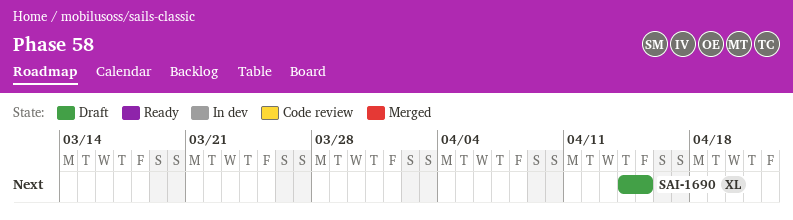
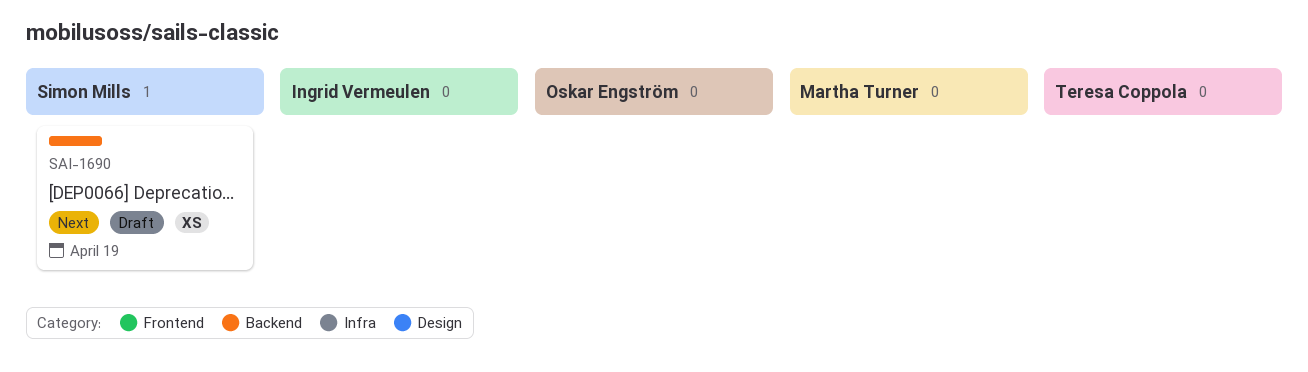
SAI-1690, estimate: XL -> XS
SAI-1690, due: Apr 15 -> Apr 19

